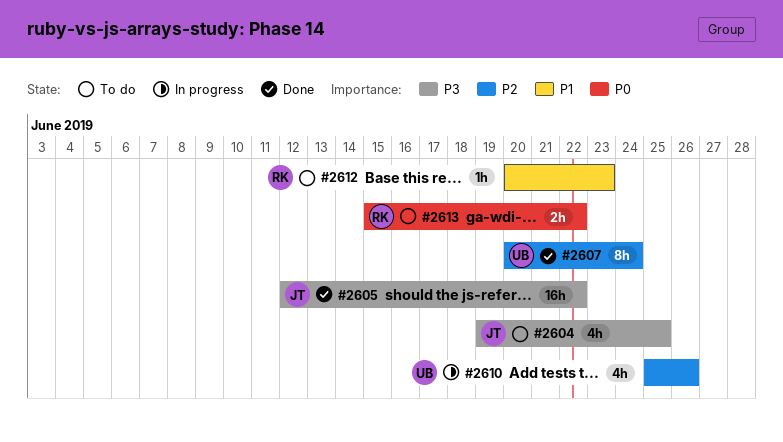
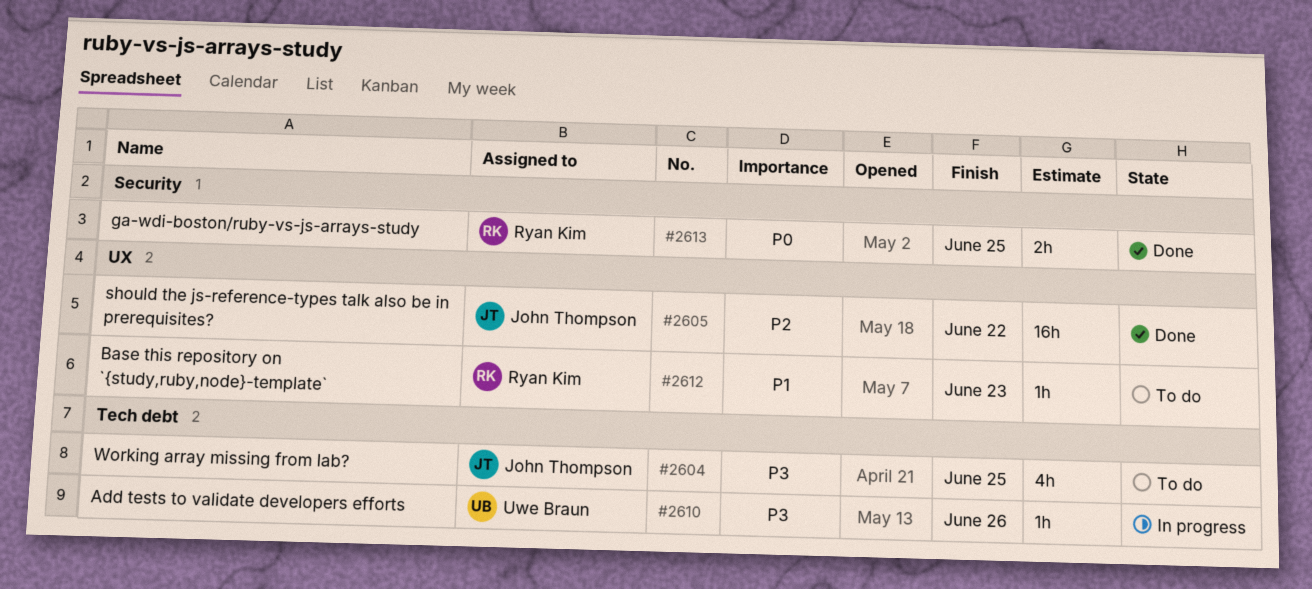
#2605, priority: P3 -> P2
#2607: present -> none
#2610, priority: P2 -> P3
#2610, estimate: 4h -> 1h
#2613, status: To do -> Done
#2613, due: Jun 22 -> Jun 25

